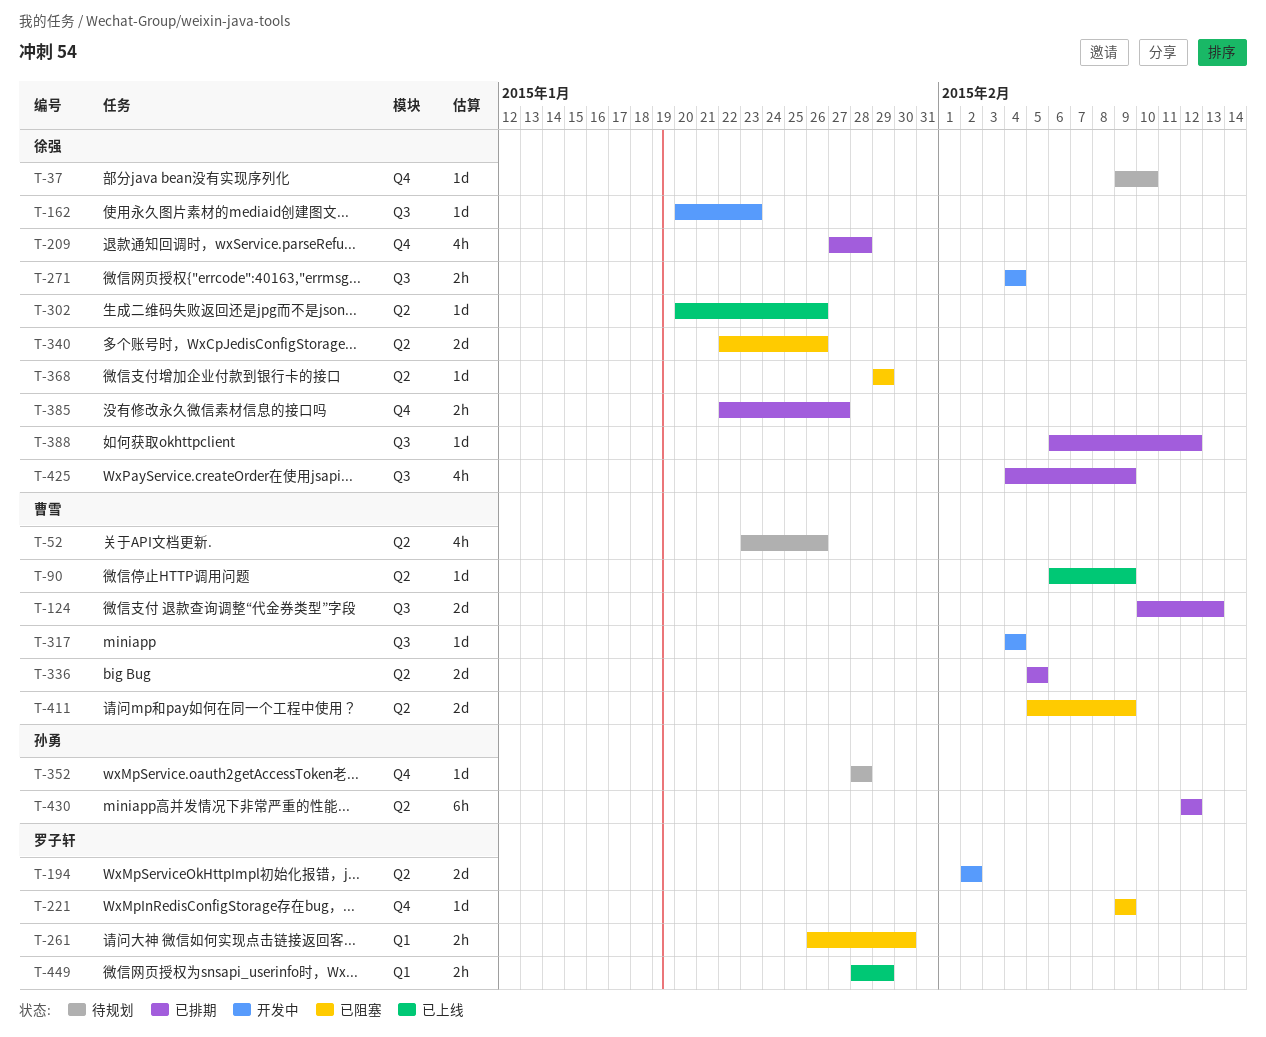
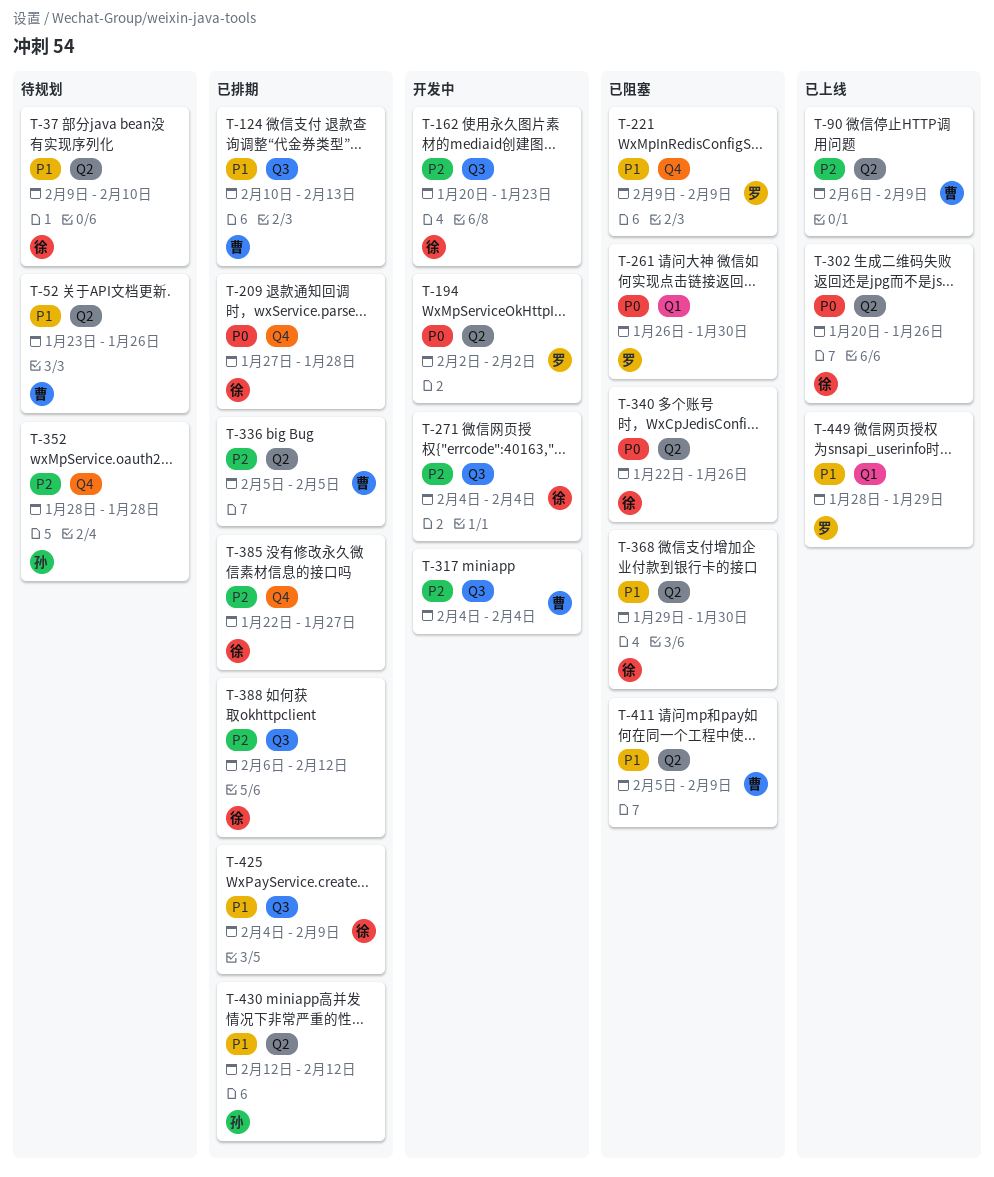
T-37, label: Q4 -> Q2
T-368, due: Jan 29 -> Jan 30

